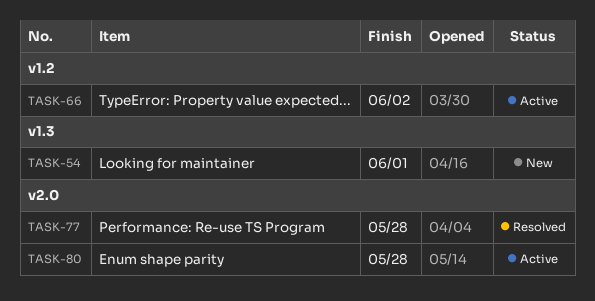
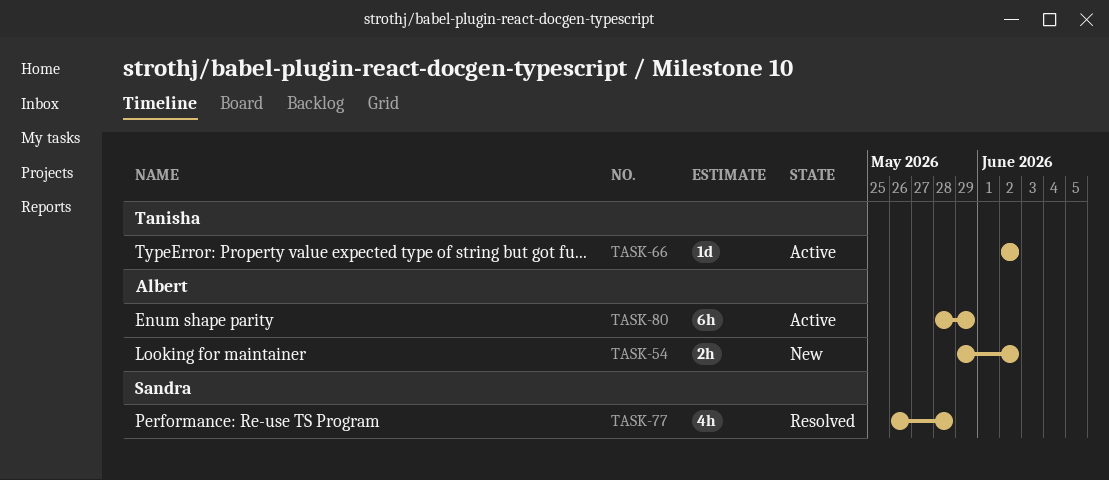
TASK-54, due: Jun 1 -> Jun 2
TASK-80, due: May 28 -> May 29

